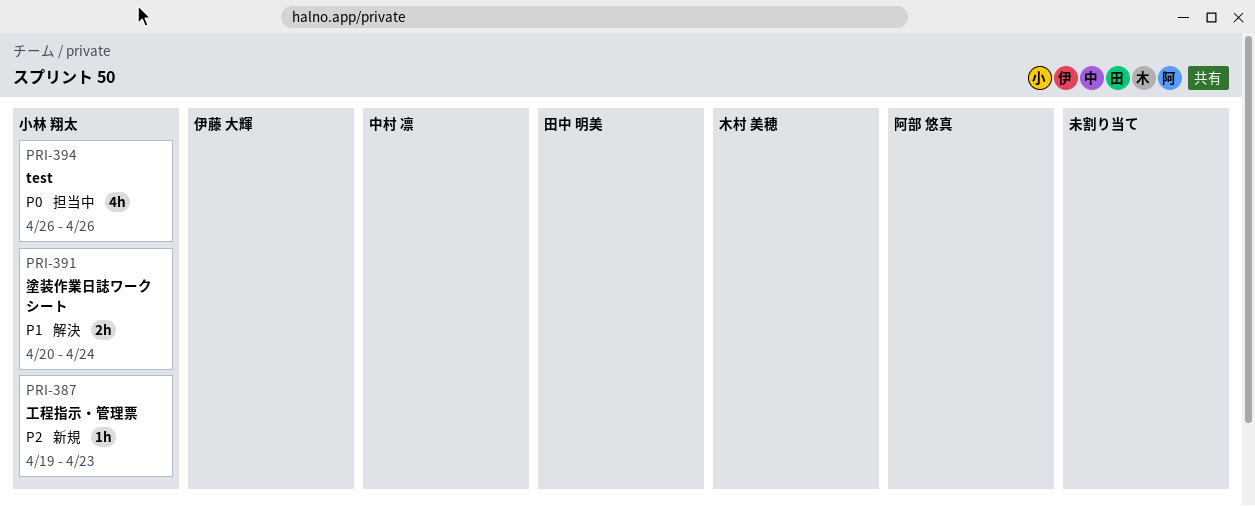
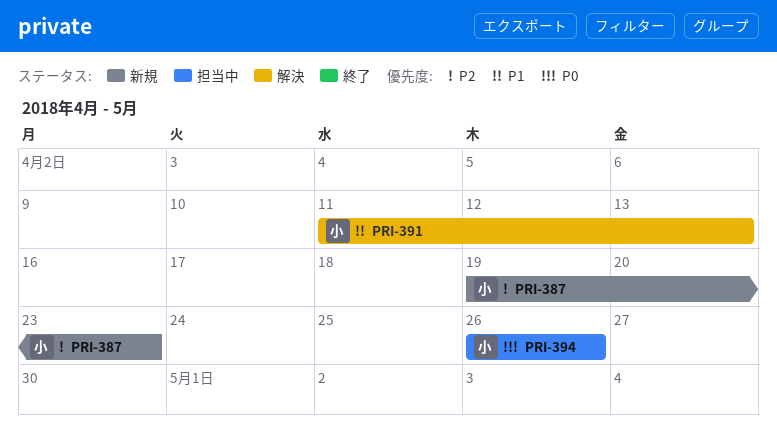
PRI-391, start: Apr 20 -> Apr 11
PRI-391, due: Apr 24 -> Apr 13

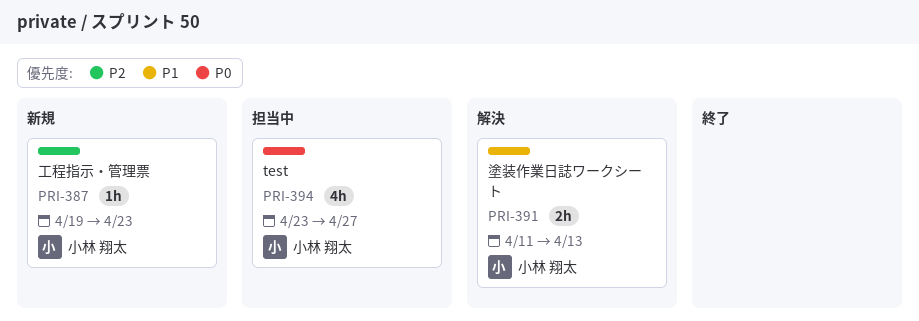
PRI-394, start: Apr 26 -> Apr 23
PRI-394, due: Apr 26 -> Apr 27

